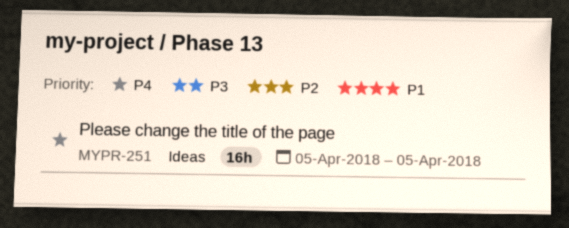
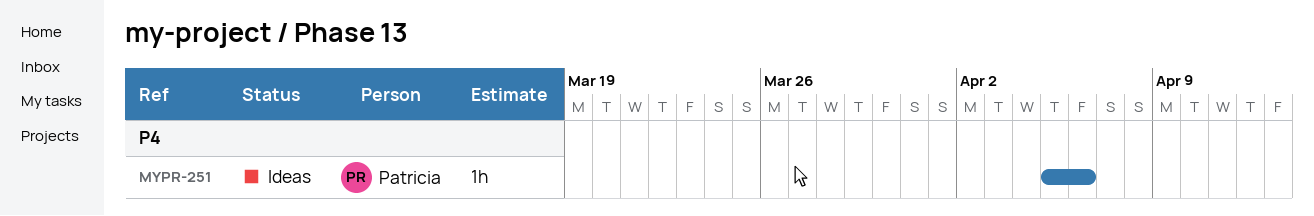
MYPR-251, estimate: 16h -> 1h
MYPR-251, due: Apr 5 -> Apr 6

